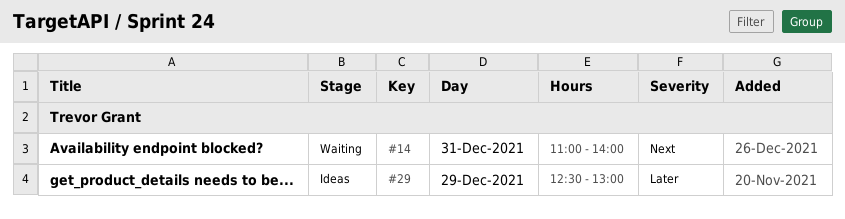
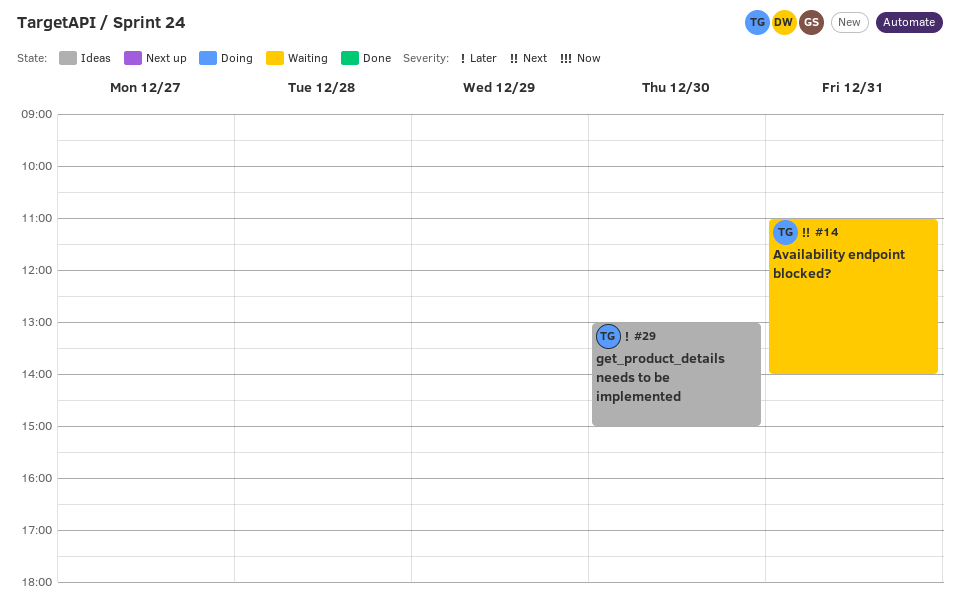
#29, day: Dec 29 -> Dec 30
#29, begins: 12:30 -> 13:00
#29, ends: 13:00 -> 15:00

